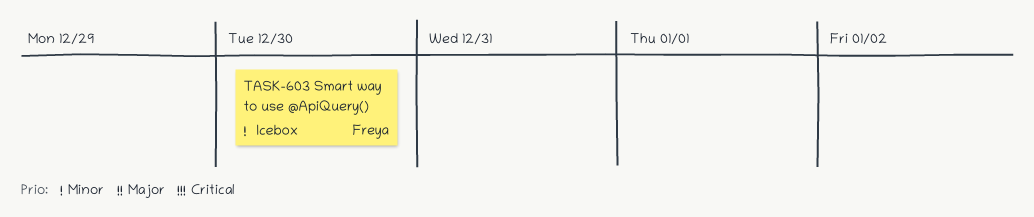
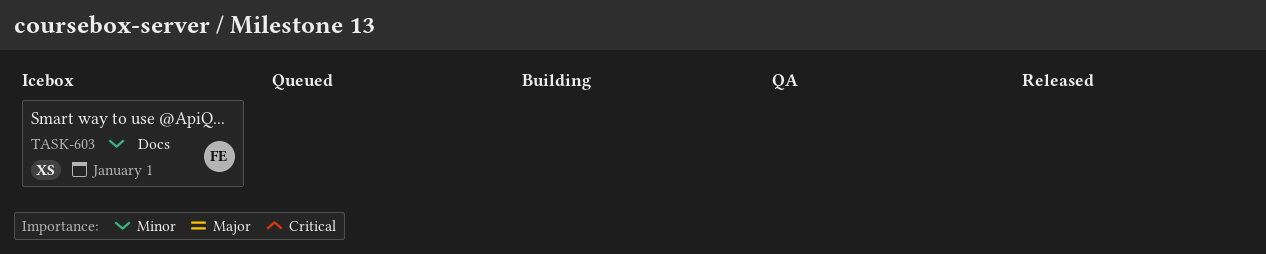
TASK-603, due: Dec 30 -> Jan 1

